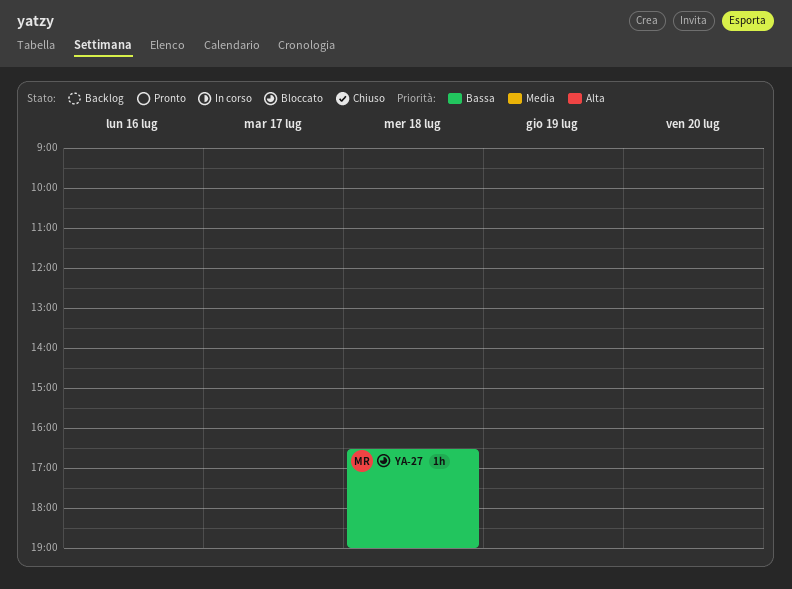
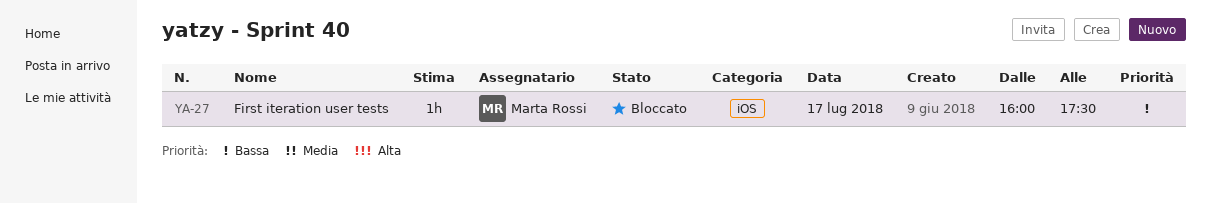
YA-27, day: Jul 18 -> Jul 17
YA-27, begins: 16:30 -> 16:00
YA-27, ends: 19:00 -> 17:30

